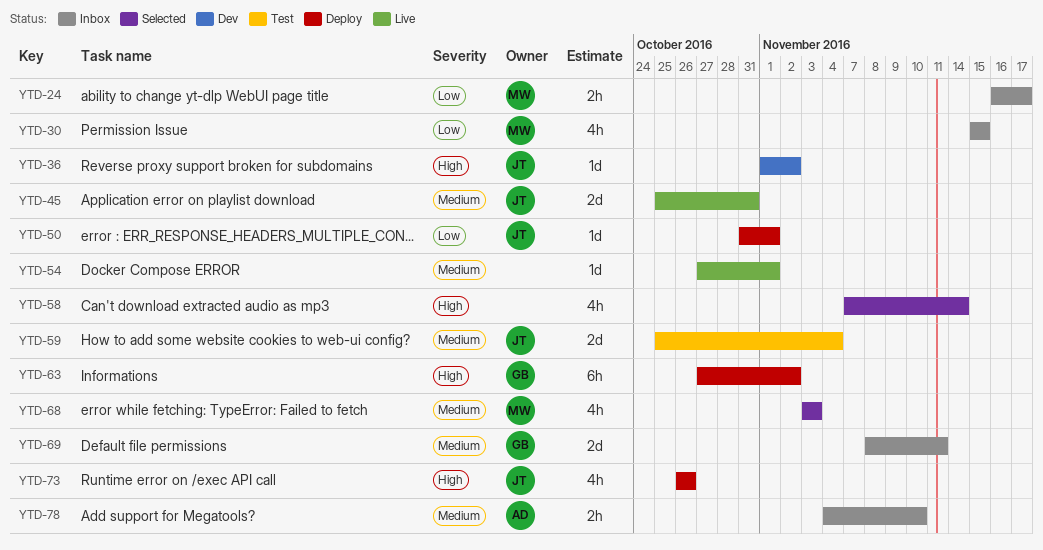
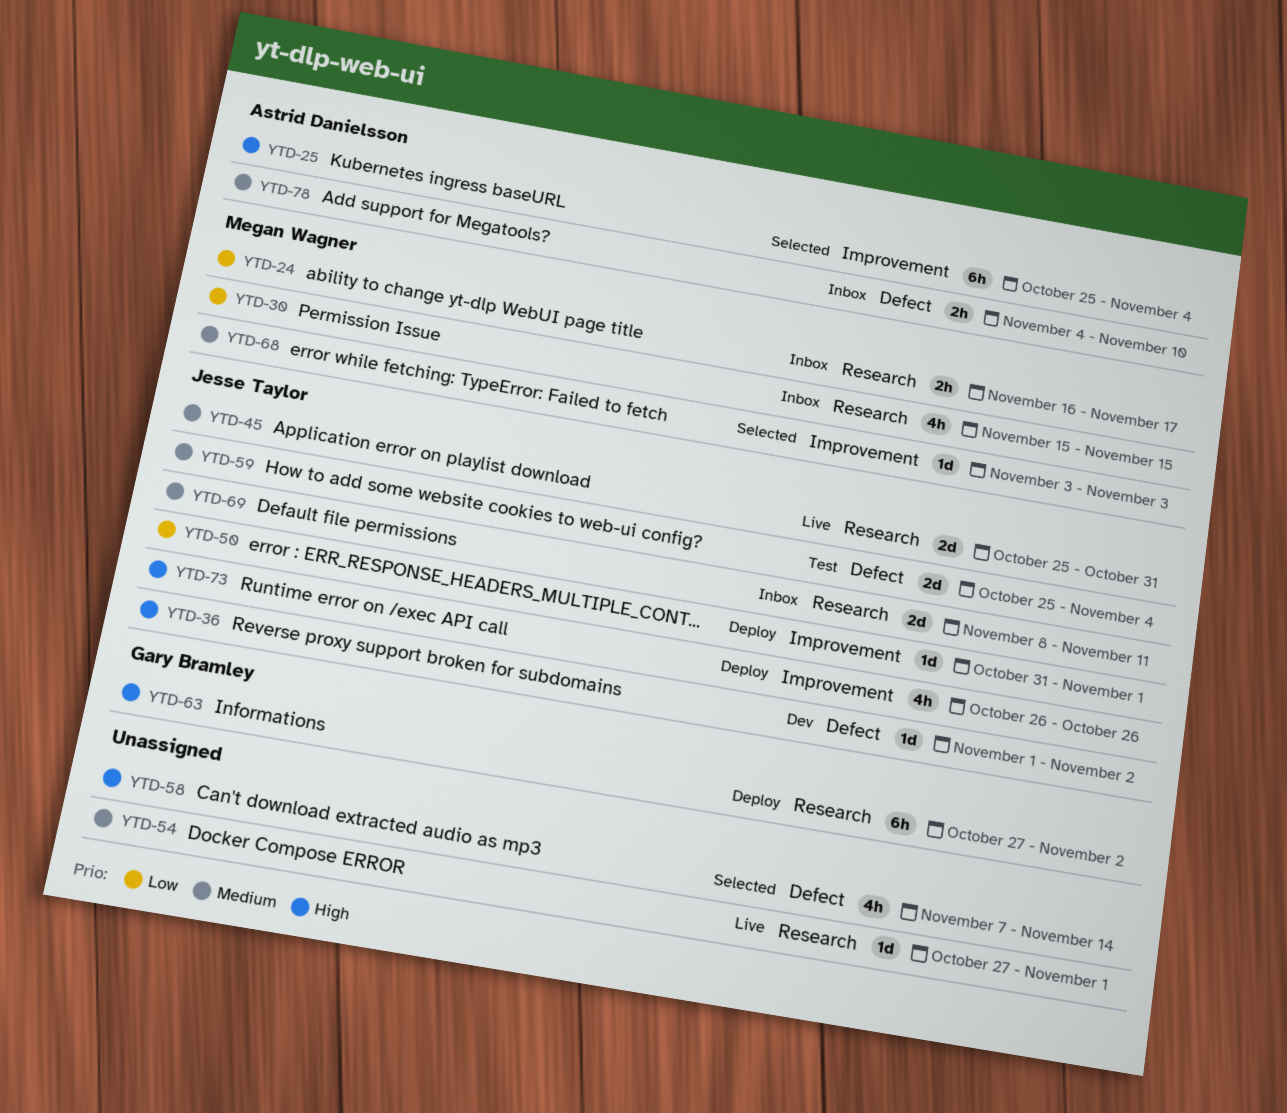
YTD-25: none -> present
YTD-68, estimate: 4h -> 1d
YTD-69, owner: Gary Bramley -> Jesse Taylor

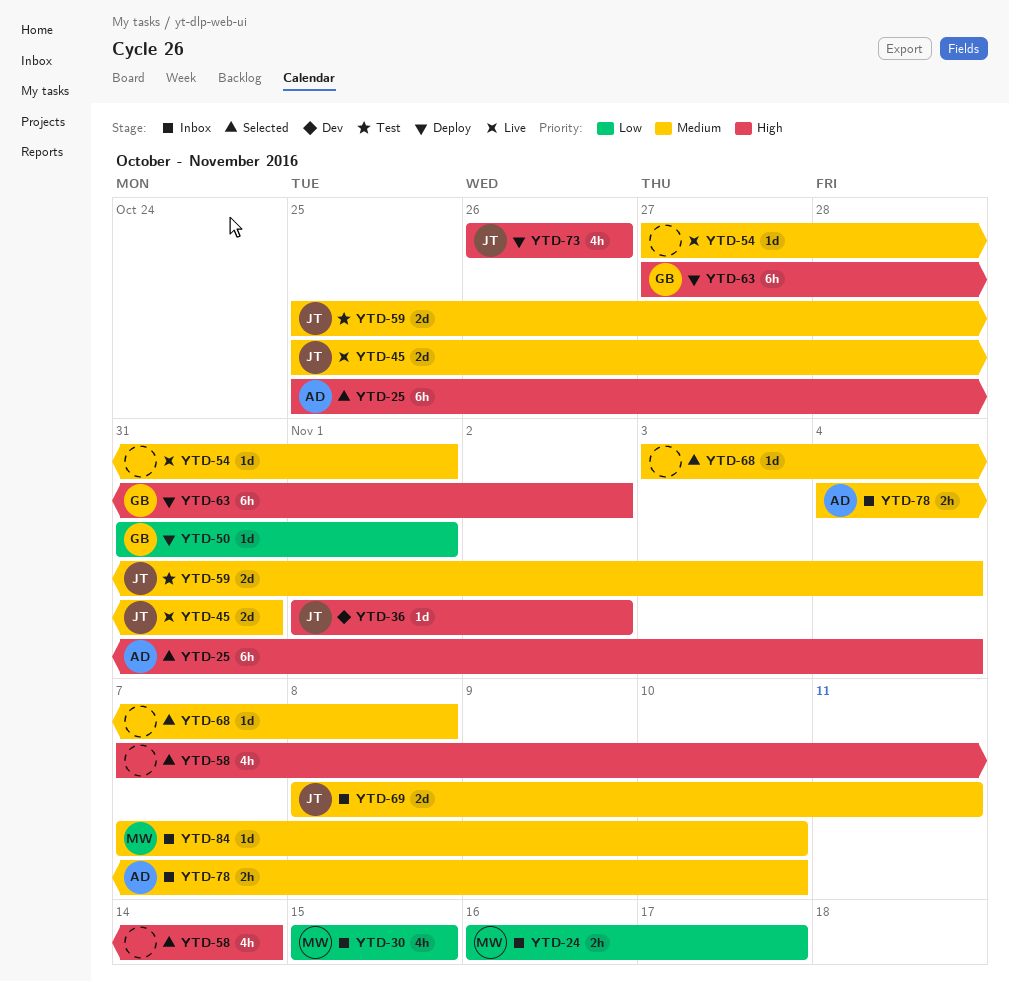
YTD-50, owner: Jesse Taylor -> Gary Bramley
YTD-68, owner: Megan Wagner -> none
YTD-68, due: Nov 3 -> Nov 8
YTD-84: none -> present

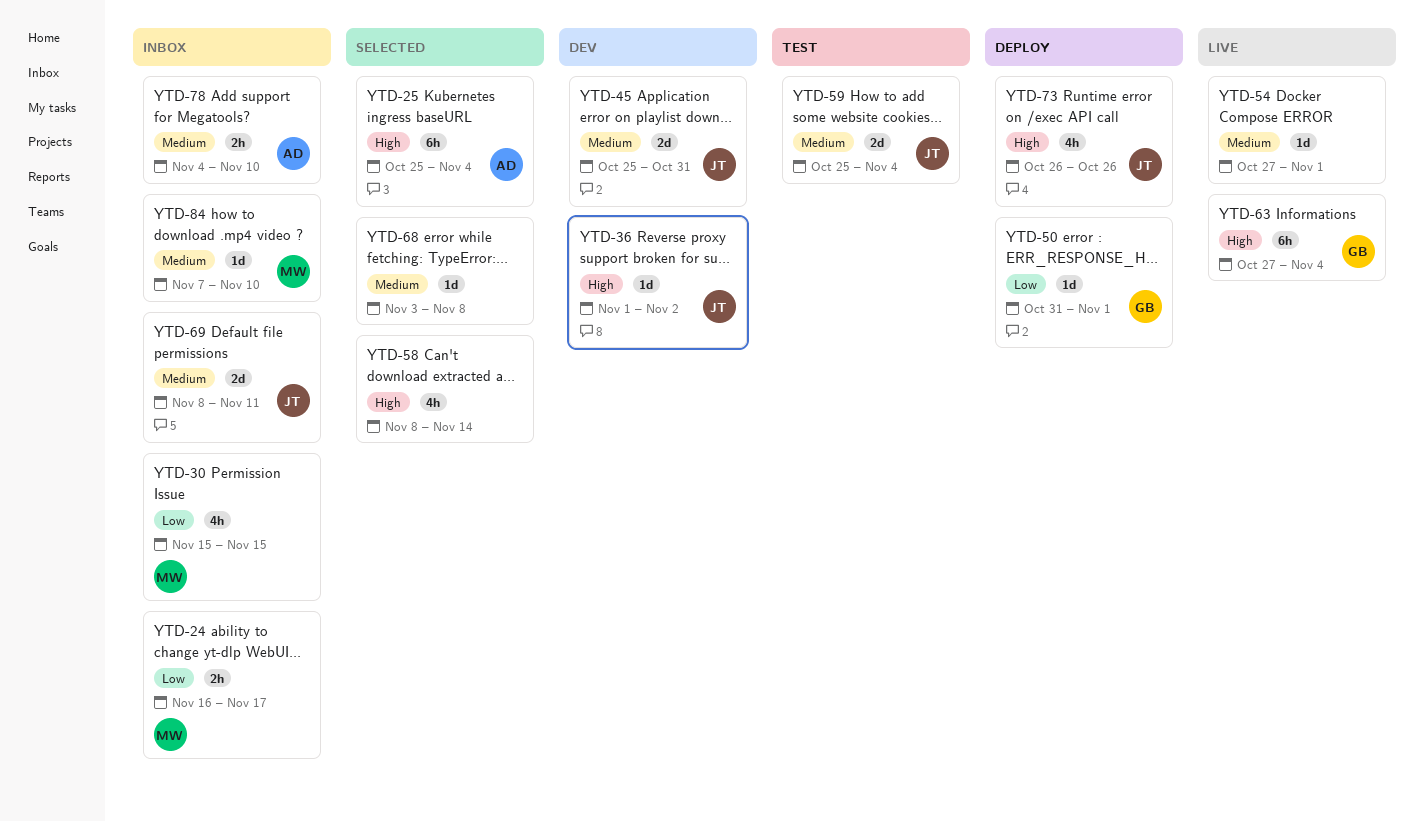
YTD-45, status: Live -> Dev
YTD-58, start: Nov 7 -> Nov 8
YTD-63, status: Deploy -> Live
YTD-63, due: Nov 2 -> Nov 4

